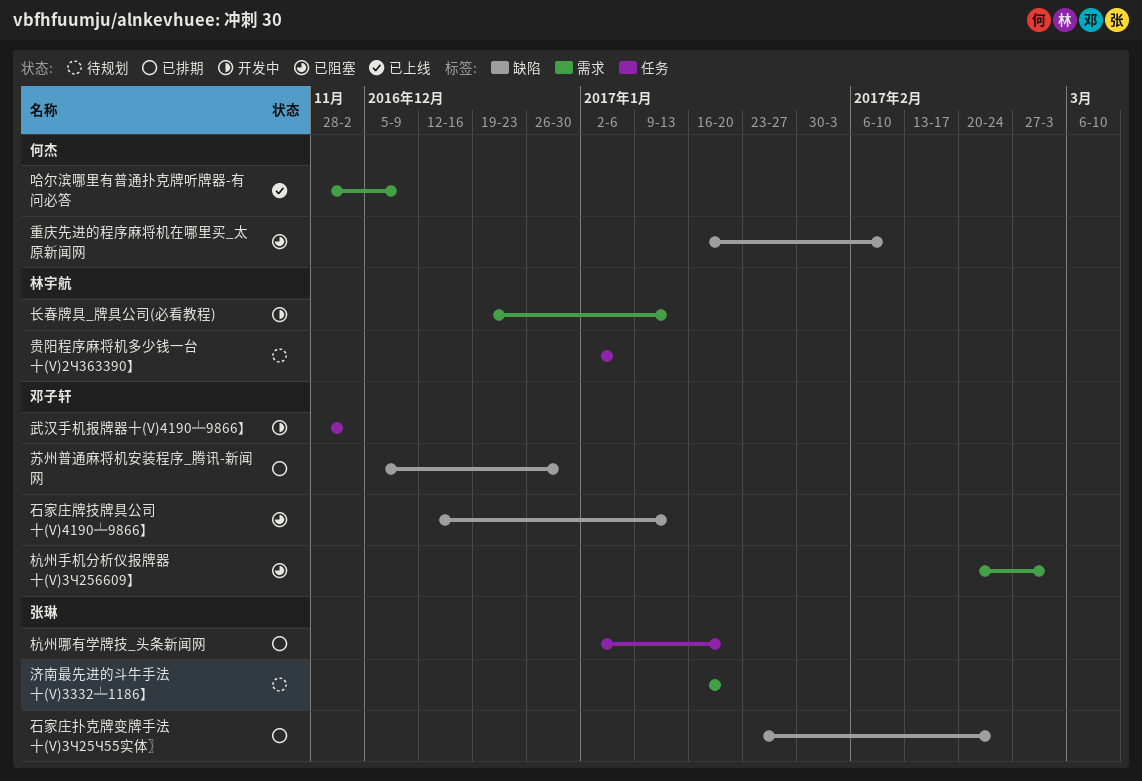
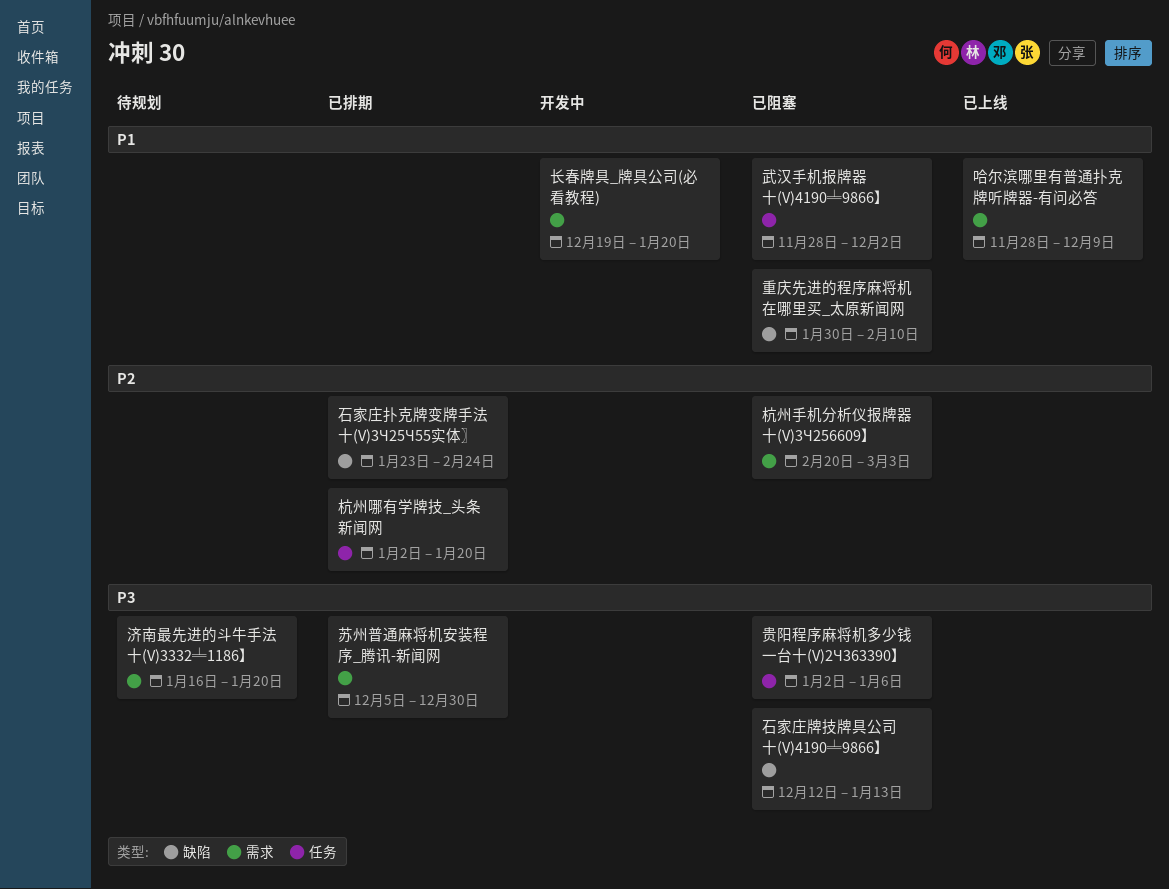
武汉手机报牌器十(V)4190╧9866】, status: 开发中 -> 已阻塞
苏州普通麻将机安装程序_腾讯-新闻网, label: 缺陷 -> 需求
贵阳程序麻将机多少钱一台十(V)2Ч363390】, status: 待规划 -> 已阻塞
重庆先进的程序麻将机在哪里买_太原新闻网, start: Jan 16 -> Jan 30
长春牌具_牌具公司(必看教程), due: Jan 13 -> Jan 20

